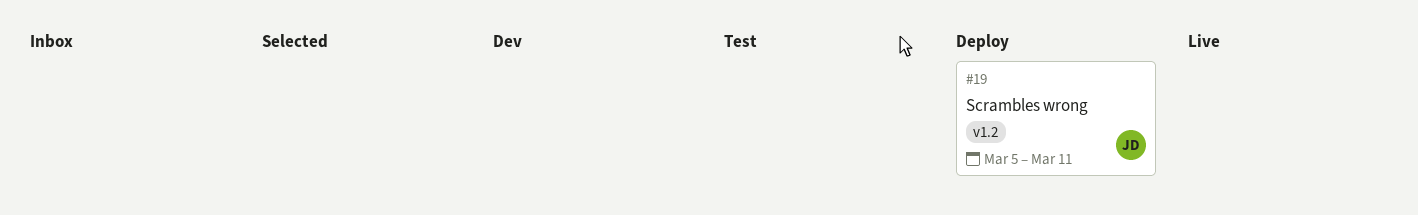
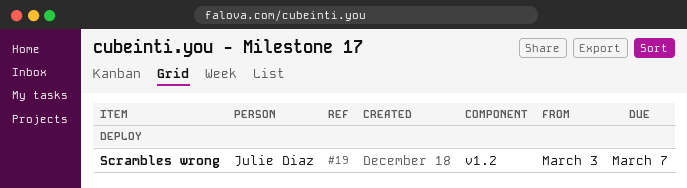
#19, start: Mar 5 -> Mar 3
#19, due: Mar 11 -> Mar 7

